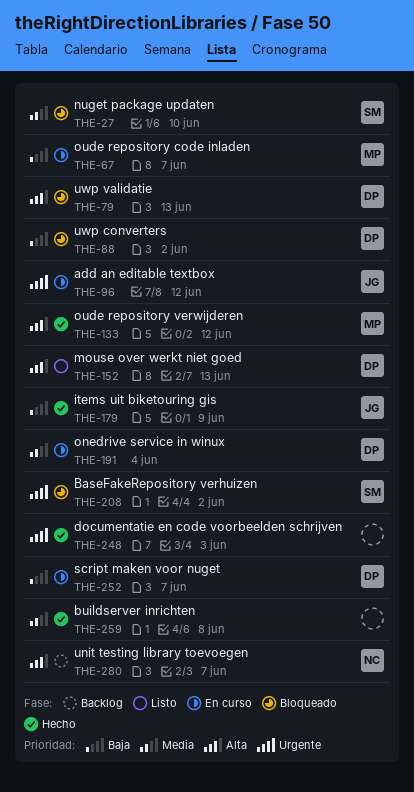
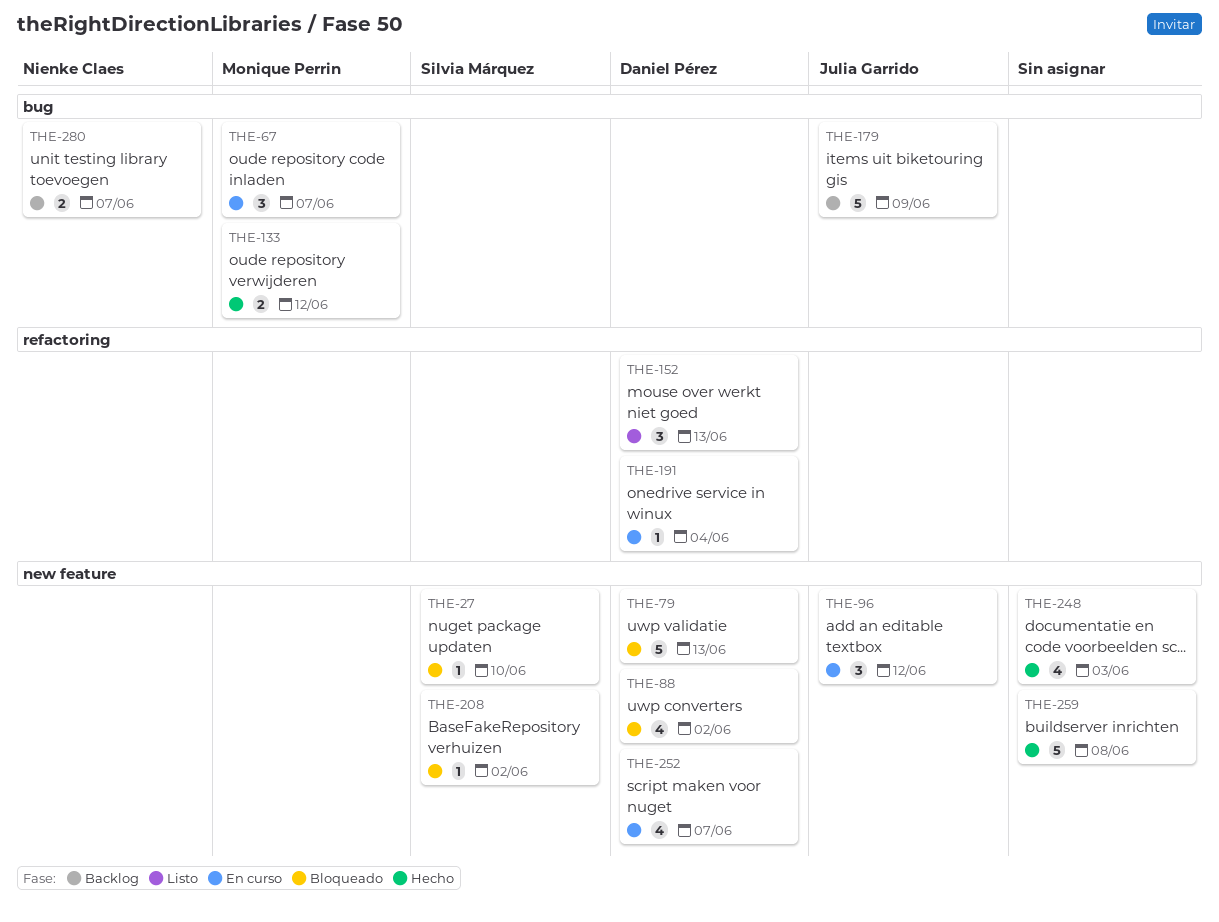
THE-179, status: Hecho -> Backlog

